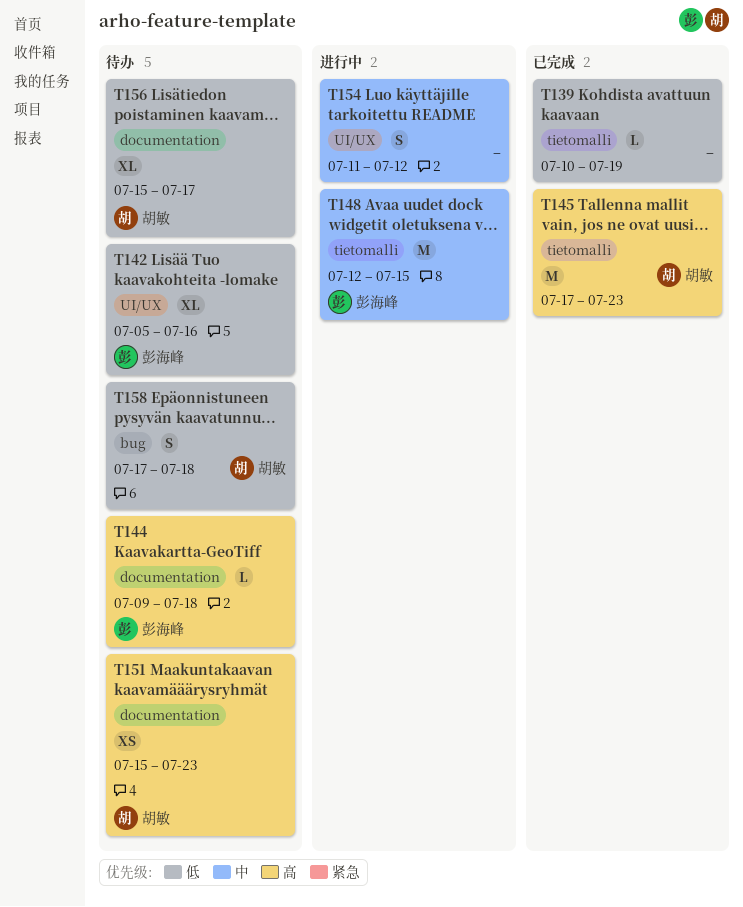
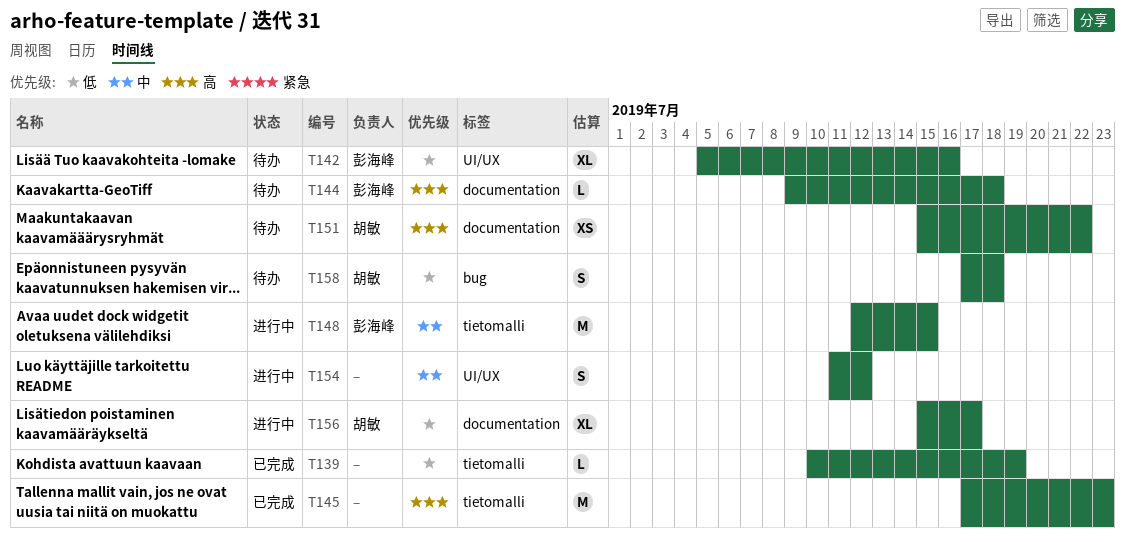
T145, owner: 胡敏 -> none
T151, due: Jul 23 -> Jul 22
T156, status: 待办 -> 进行中

